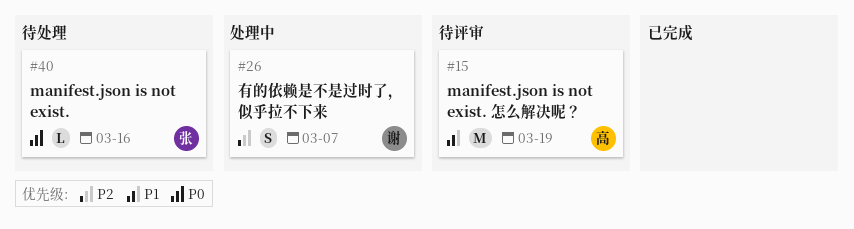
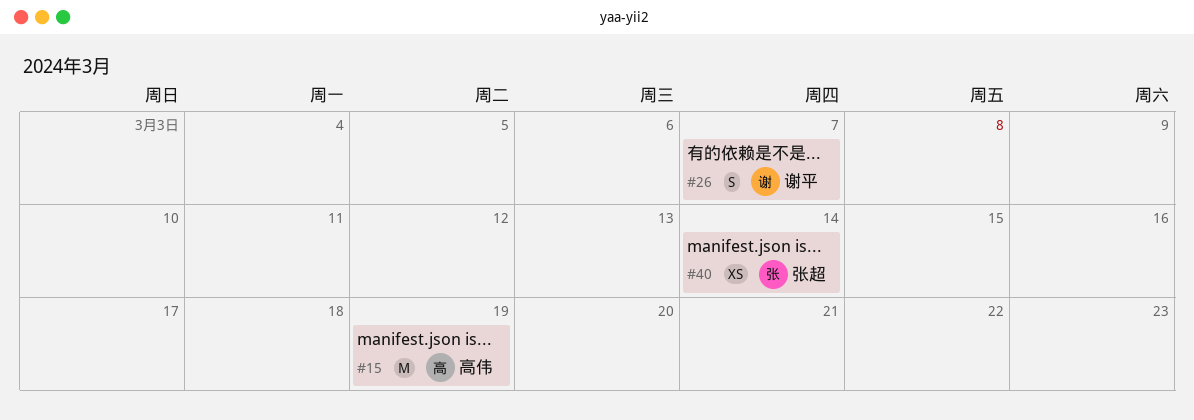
#40, estimate: L -> XS
#40, due: Mar 16 -> Mar 14

